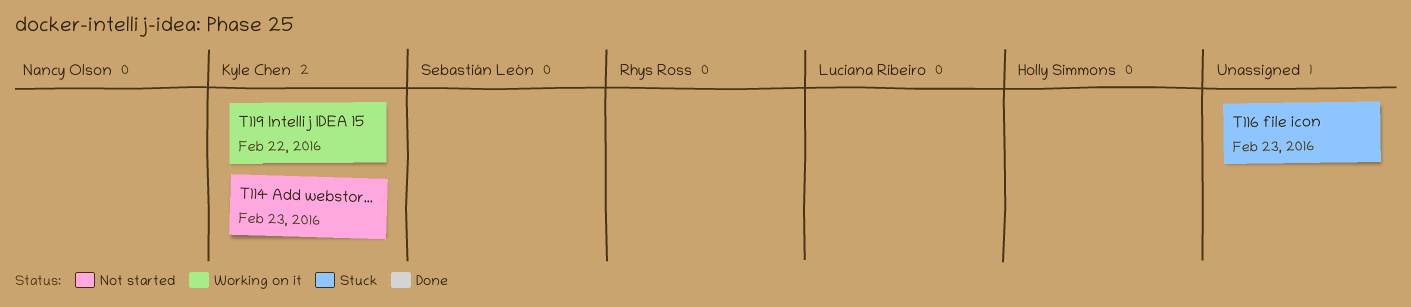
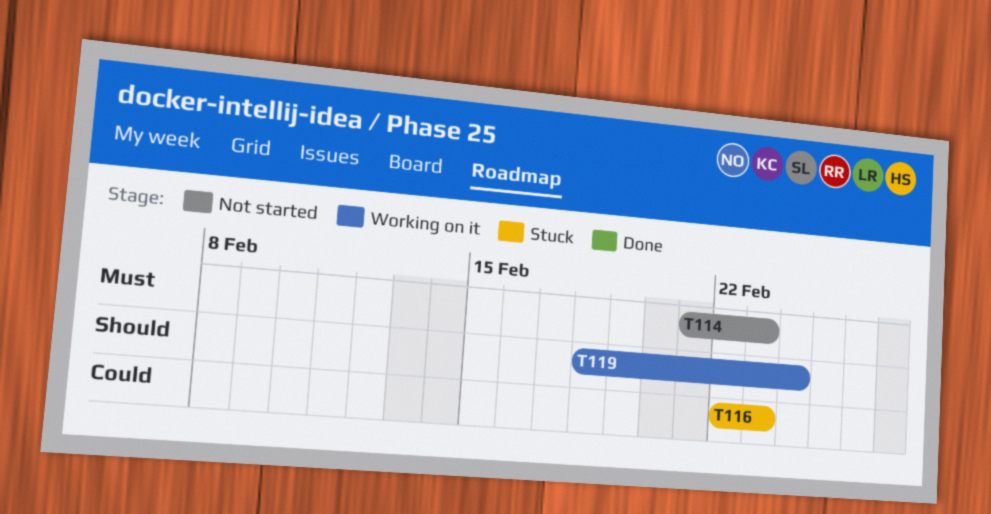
T119, due: Feb 22 -> Feb 24

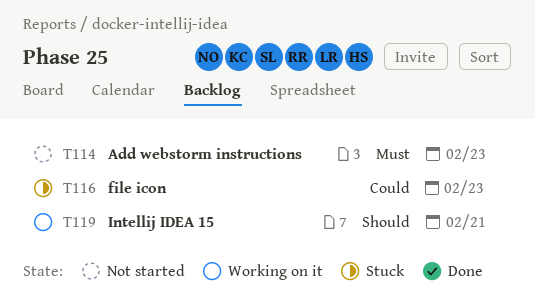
T119, due: Feb 24 -> Feb 21

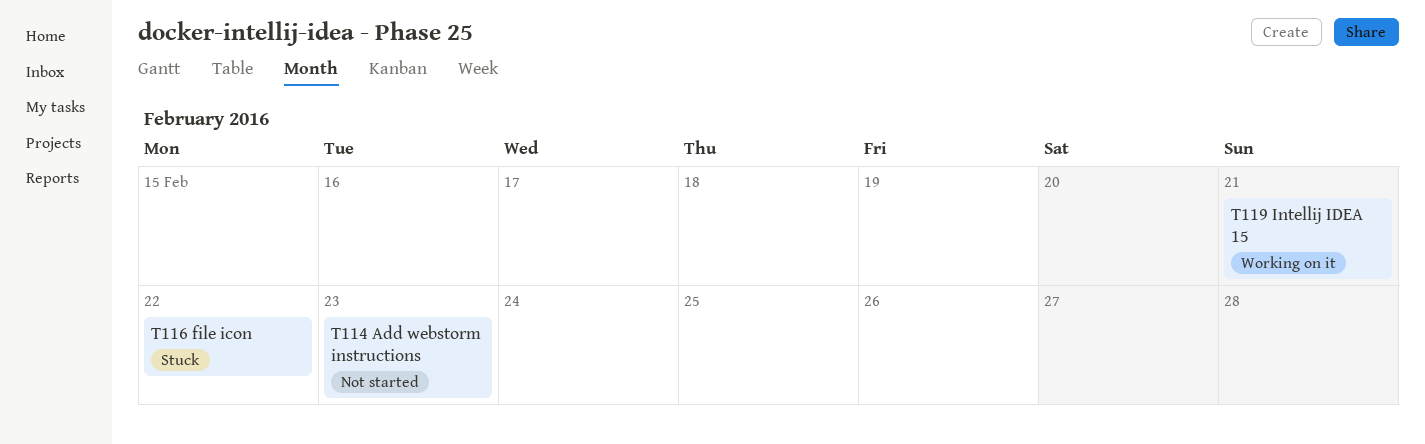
T116, due: Feb 23 -> Feb 22

